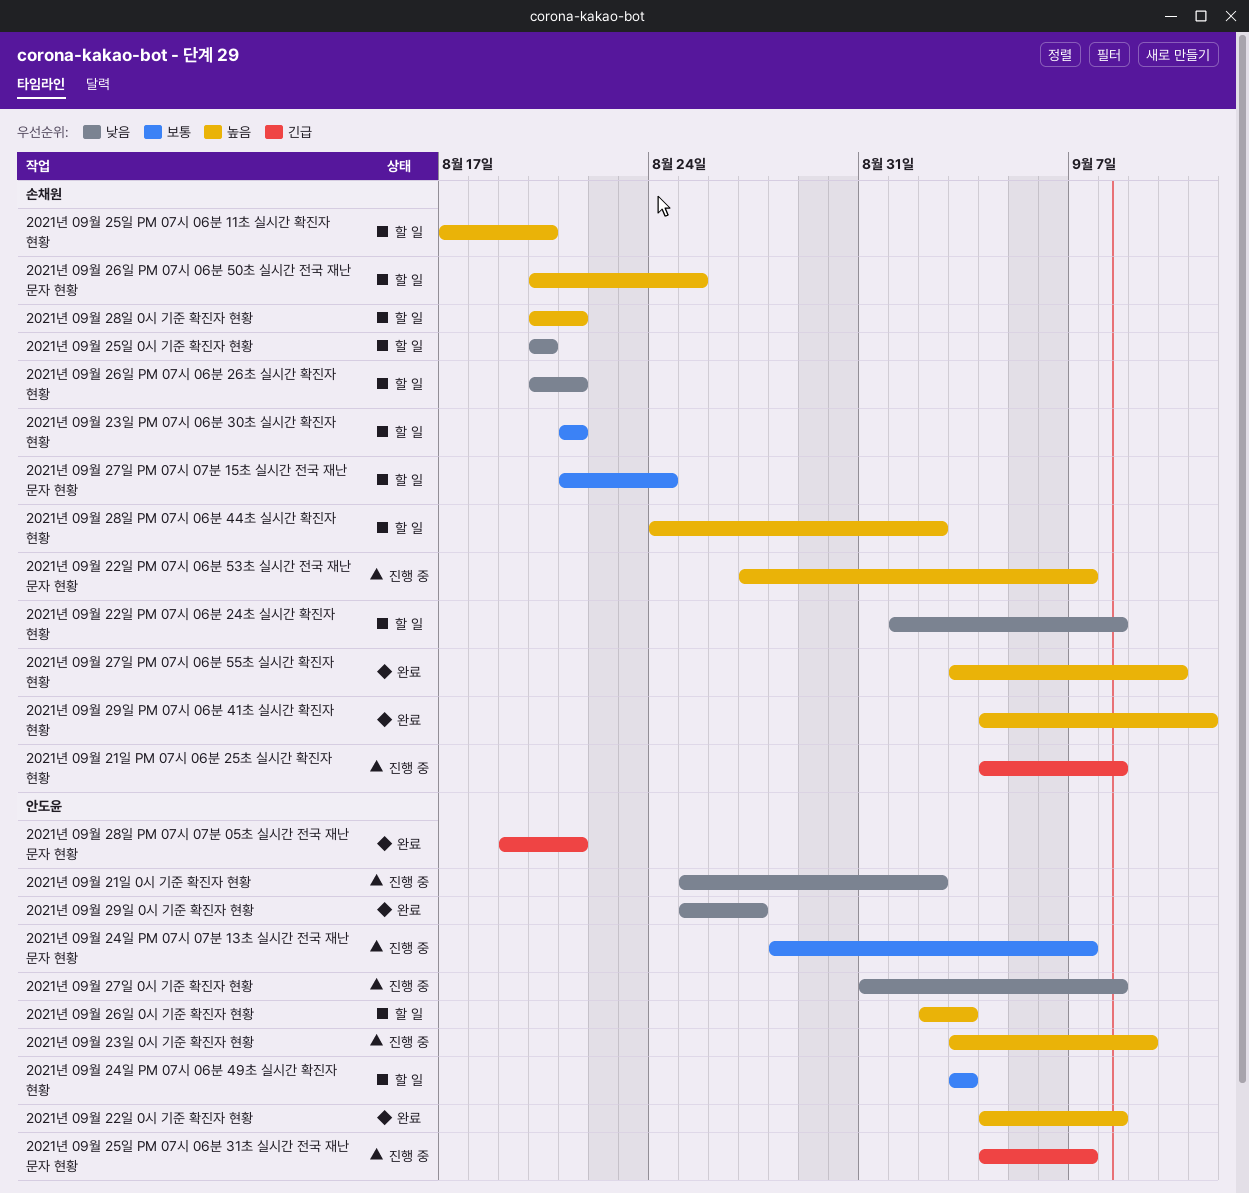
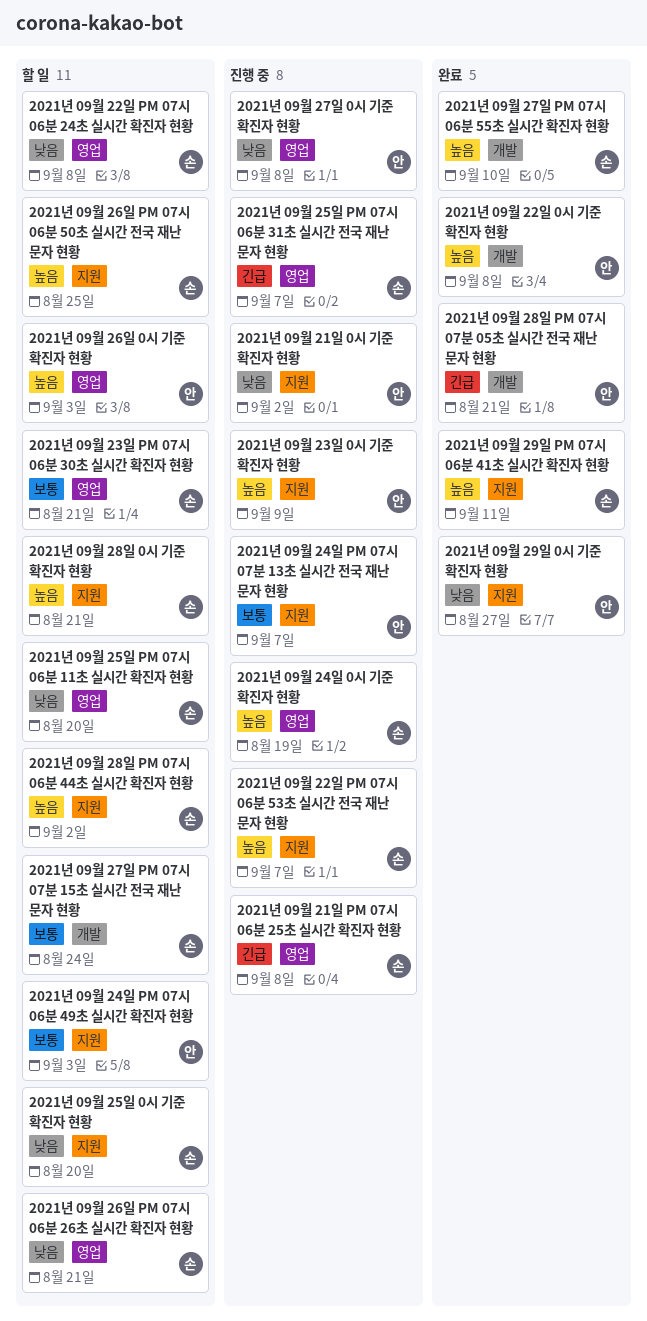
2021년 09월 24일 0시 기준 확진자 현황: none -> present
2021년 09월 25일 PM 07시 06분 11초 실시간 확진자 현황, priority: 높음 -> 낮음
2021년 09월 25일 PM 07시 06분 31초 실시간 전국 재난 문자 현황, owner: 안도윤 -> 손채원

